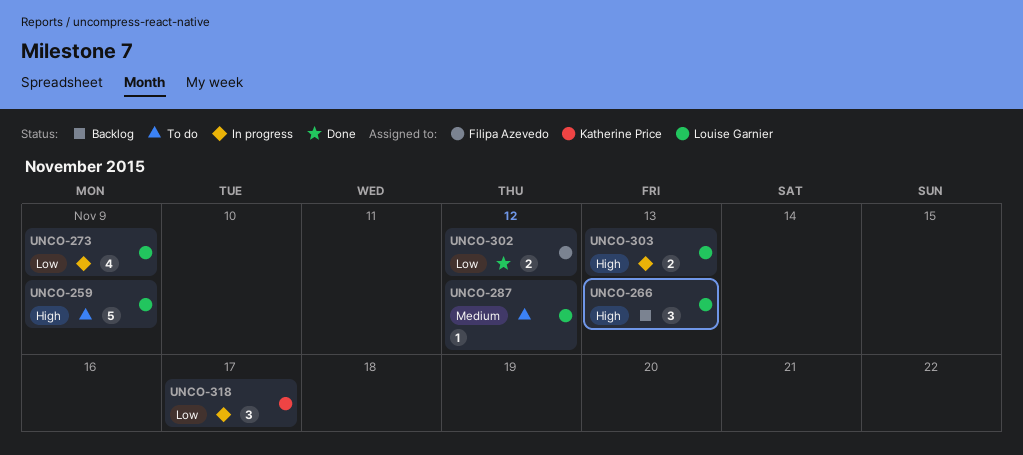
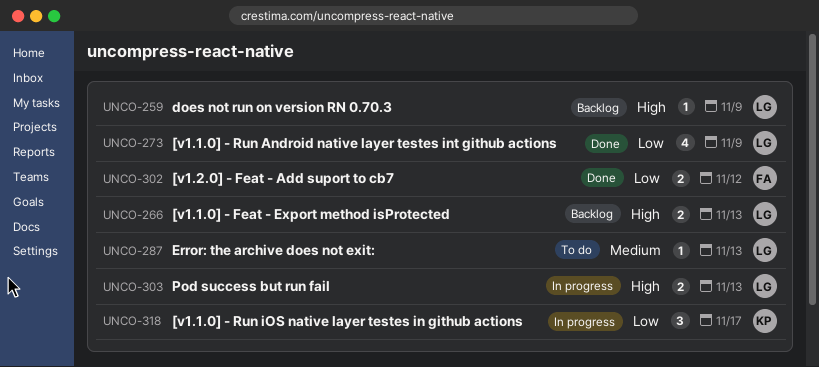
UNCO-259, status: To do -> Backlog
UNCO-259, estimate: 5 -> 1
UNCO-266, estimate: 3 -> 2
UNCO-273, status: In progress -> Done
UNCO-287, due: Nov 12 -> Nov 13

